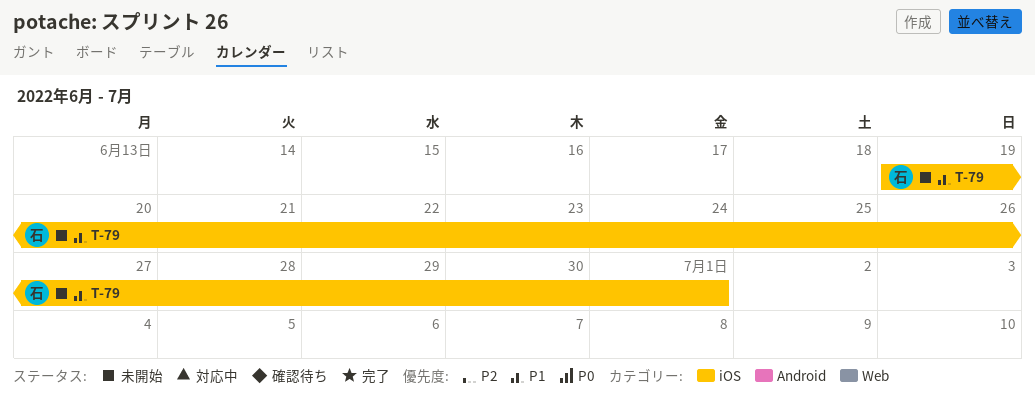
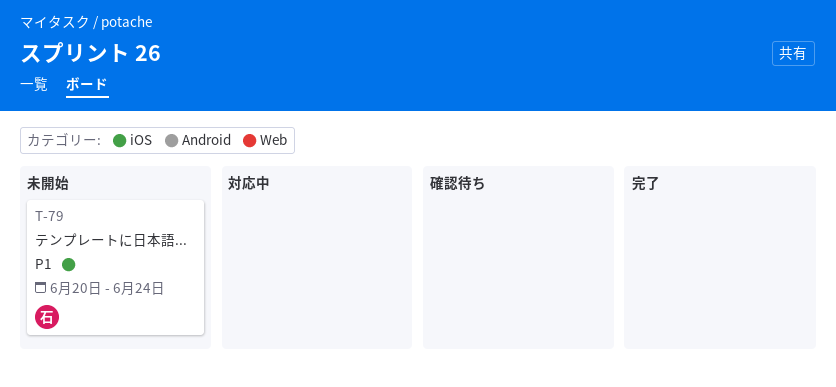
T-79, start: Jun 19 -> Jun 20
T-79, due: Jul 1 -> Jun 24

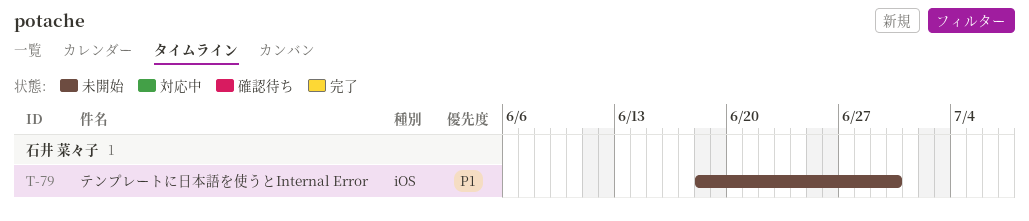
T-79, start: Jun 20 -> Jun 18
T-79, due: Jun 24 -> Jun 30

